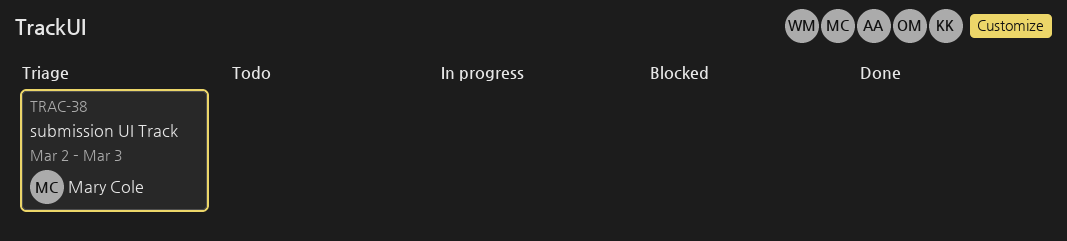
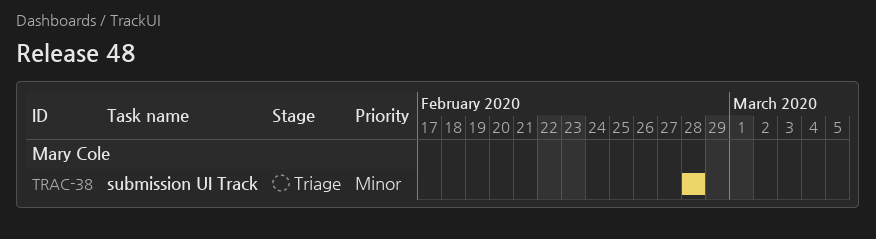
TRAC-38, start: Mar 2 -> Feb 28
TRAC-38, due: Mar 3 -> Feb 28

